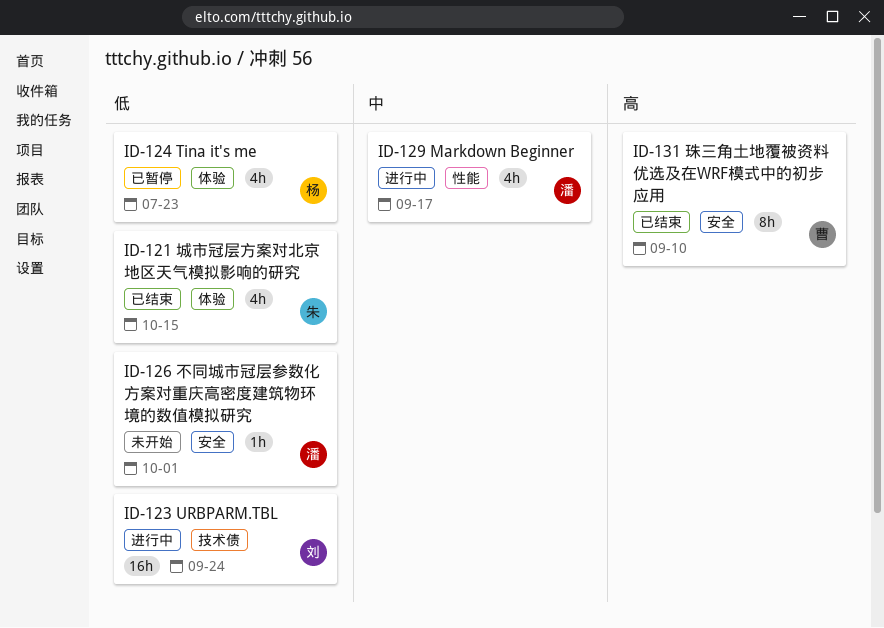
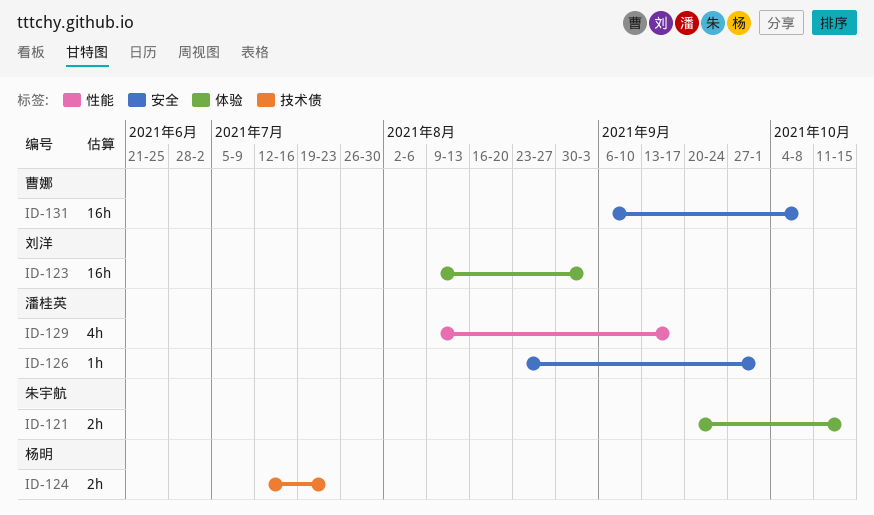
ID-121, estimate: 4h -> 2h
ID-123, label: 技术债 -> 体验
ID-123, due: Sep 24 -> Sep 3
ID-124, label: 体验 -> 技术债
ID-124, estimate: 4h -> 2h
ID-131, estimate: 8h -> 16h
ID-131, due: Sep 10 -> Oct 8

